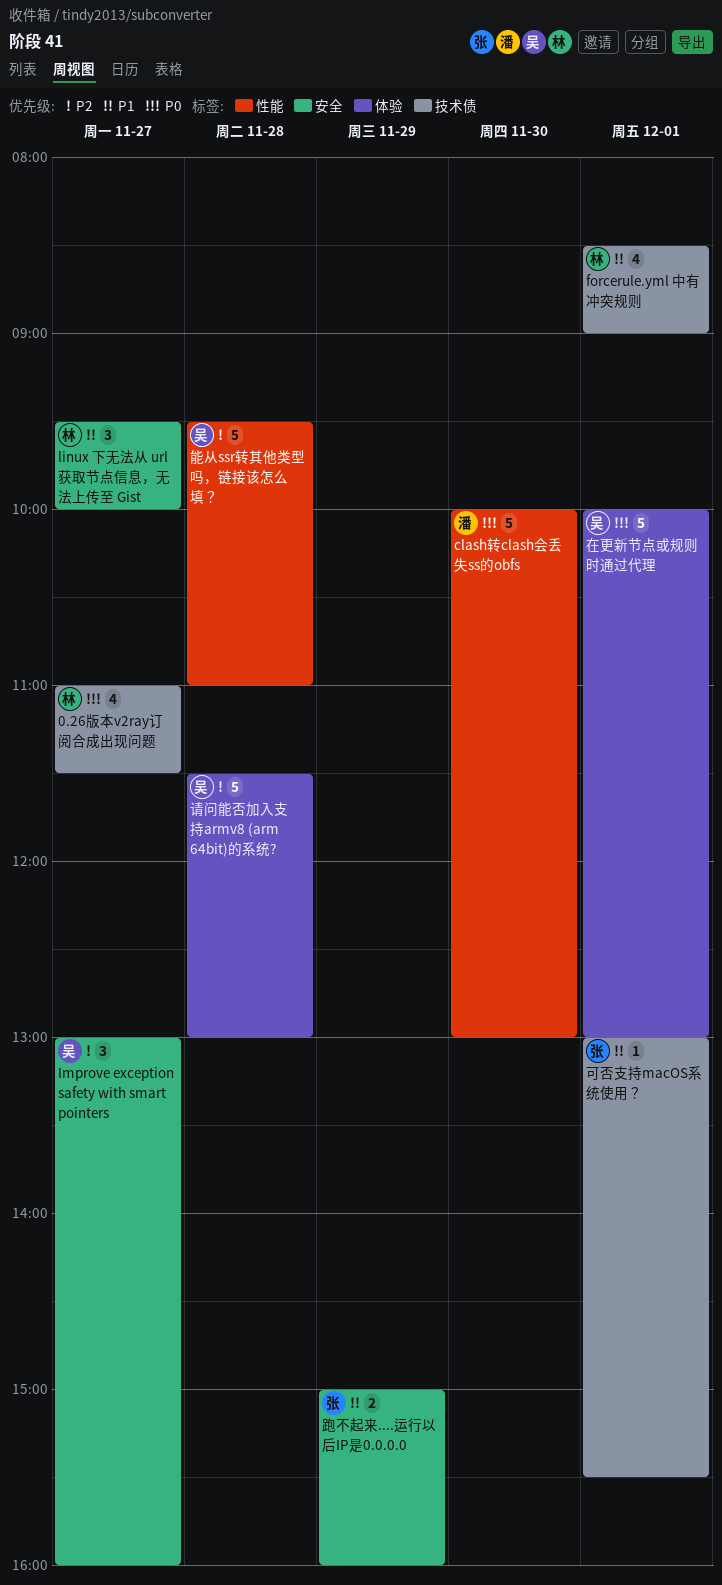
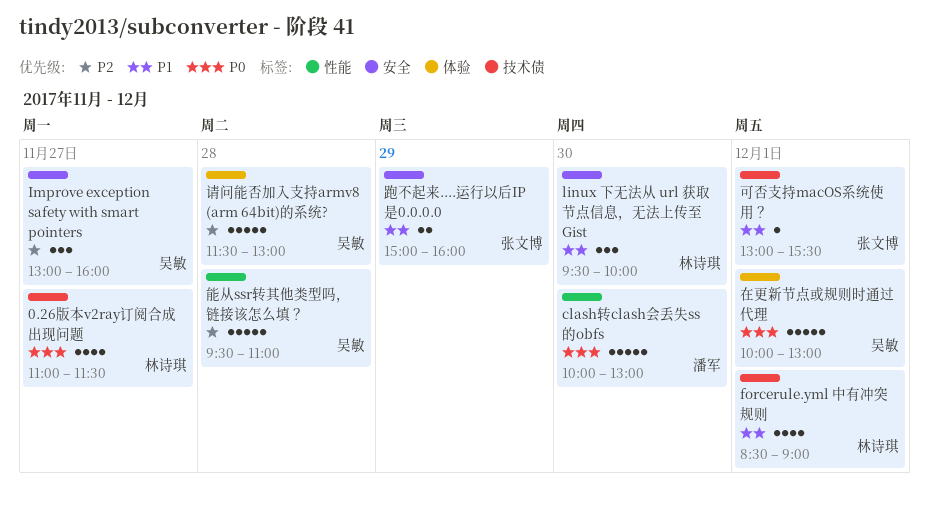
linux 下无法从 url 获取节点信息，无法上传至 Gist, day: Nov 27 -> Nov 30

